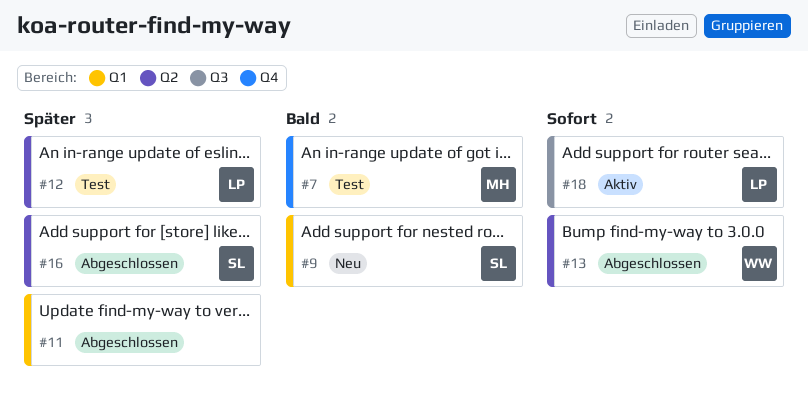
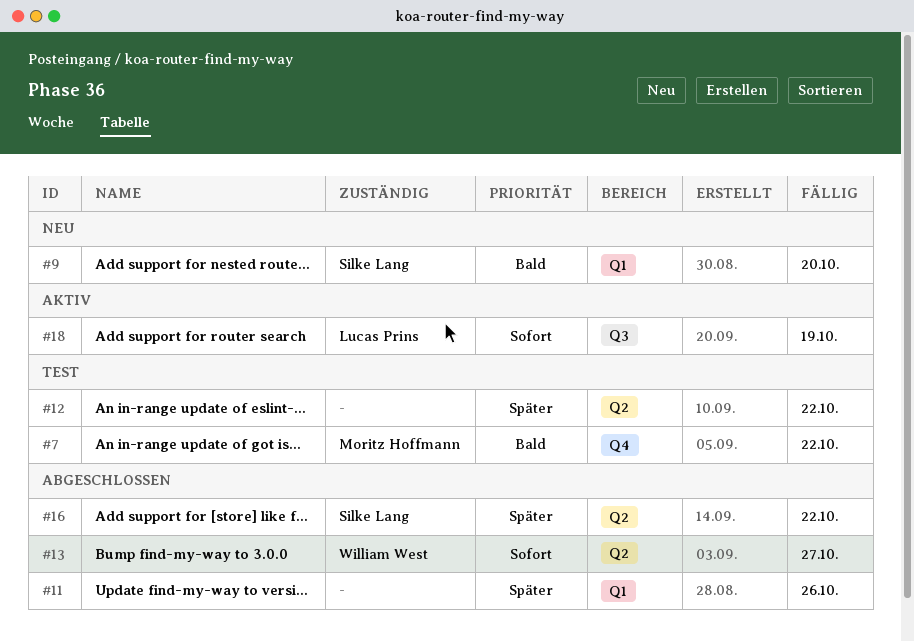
#12, owner: Lucas Prins -> none

